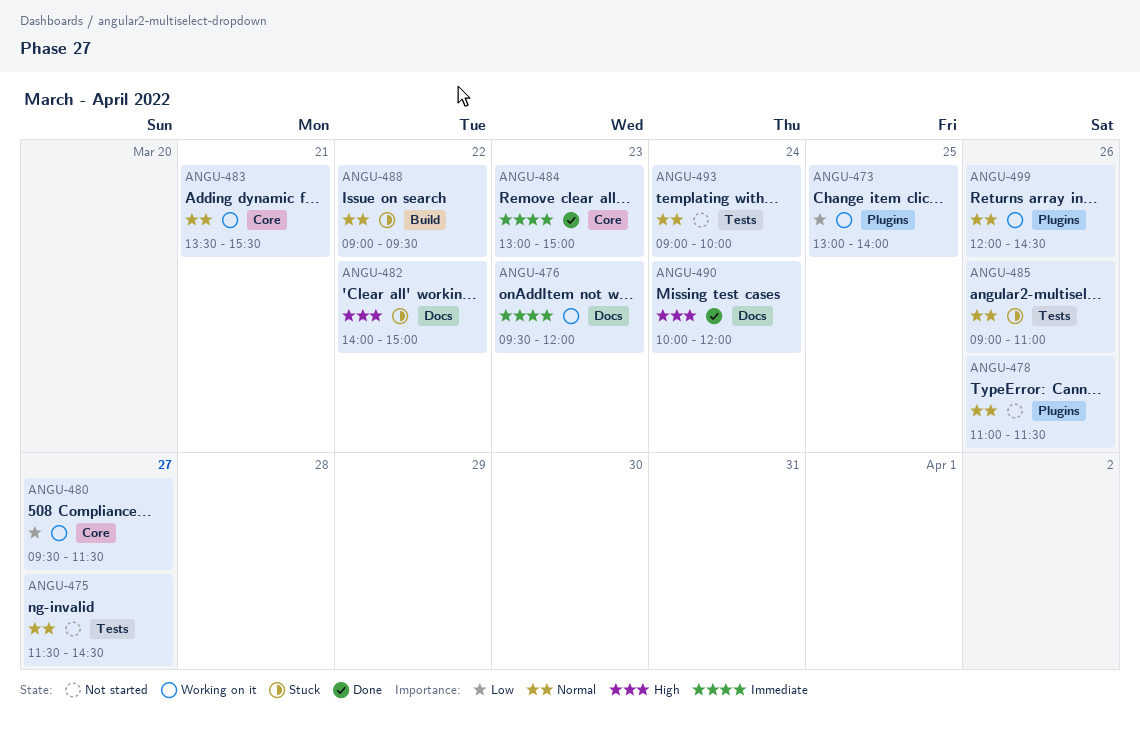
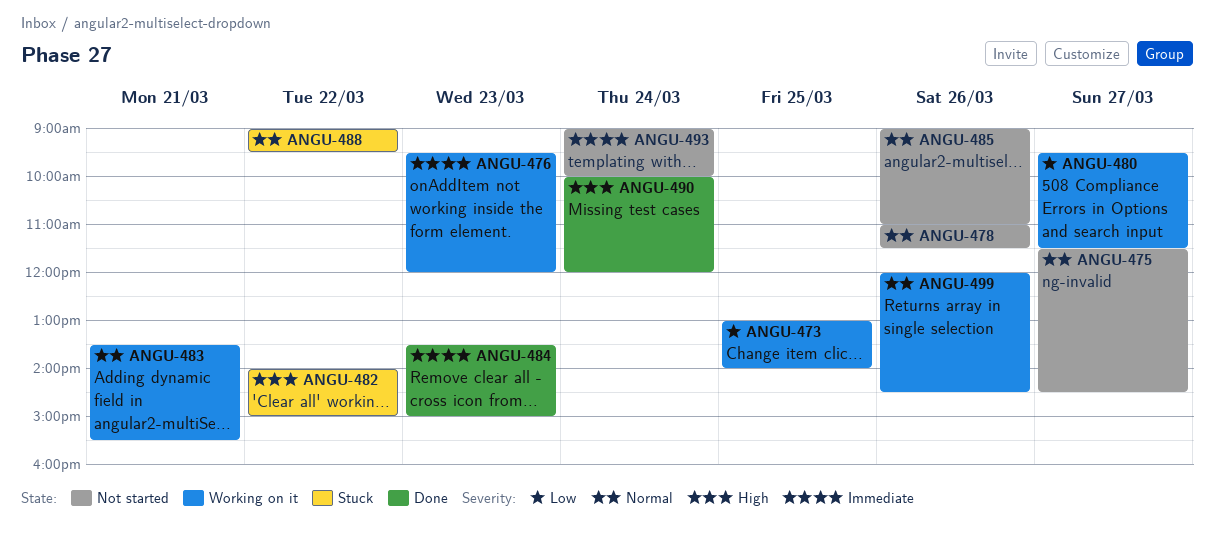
ANGU-484, begins: 13:00 -> 13:30
ANGU-485, status: Stuck -> Not started
ANGU-493, priority: Normal -> Immediate

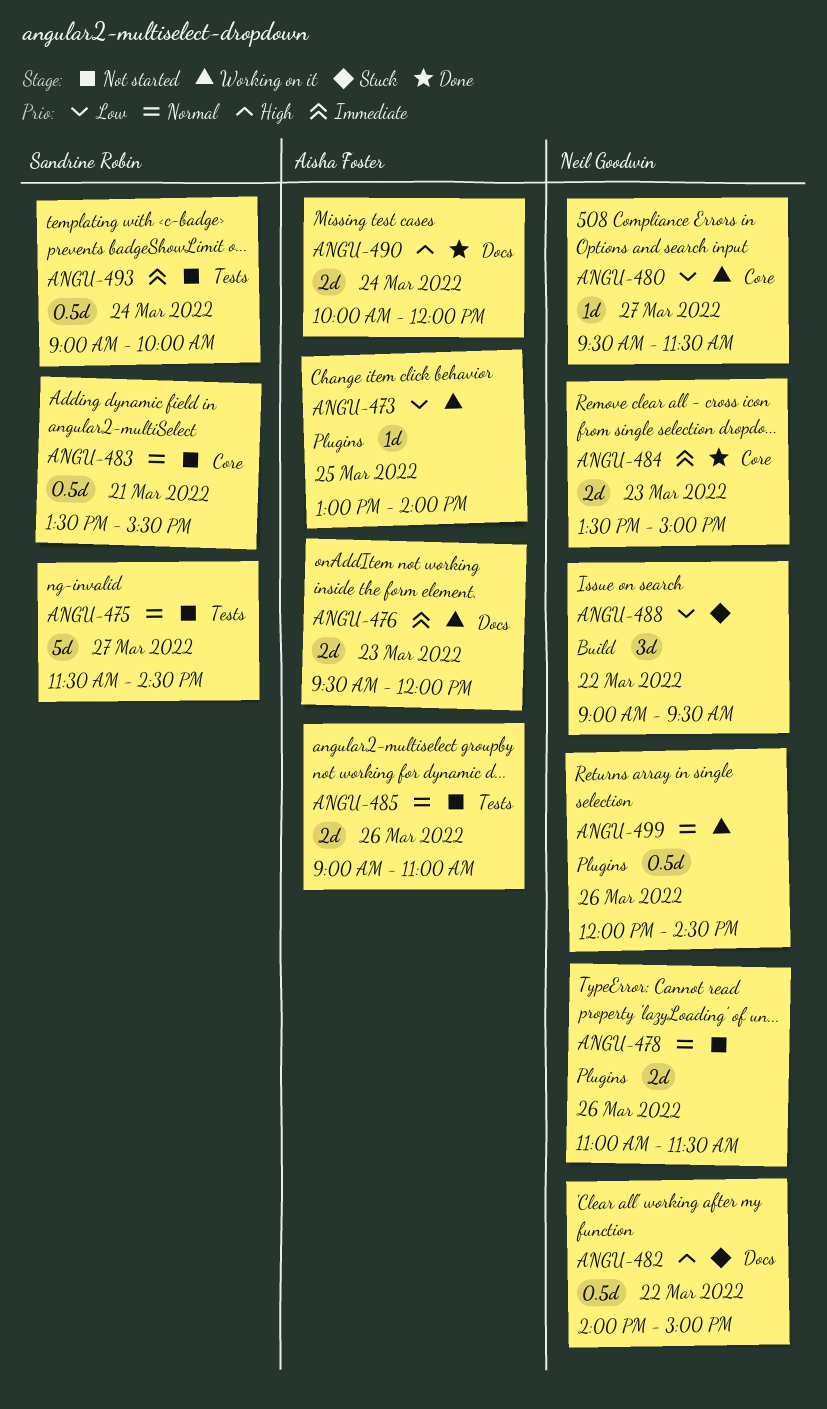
ANGU-483, status: Working on it -> Not started
ANGU-488, priority: Normal -> Low

